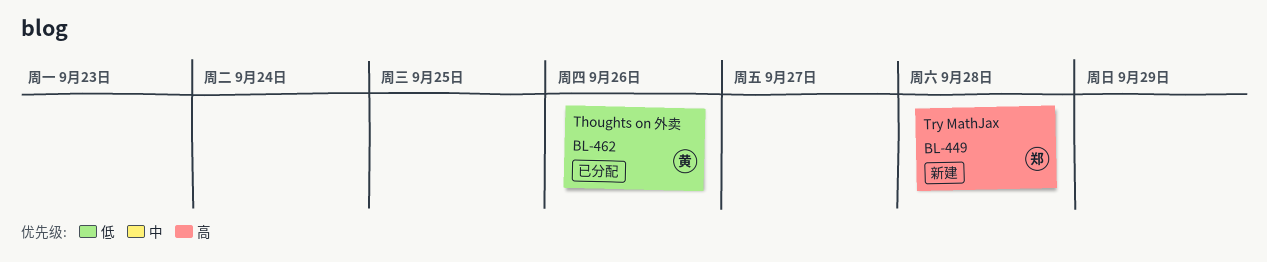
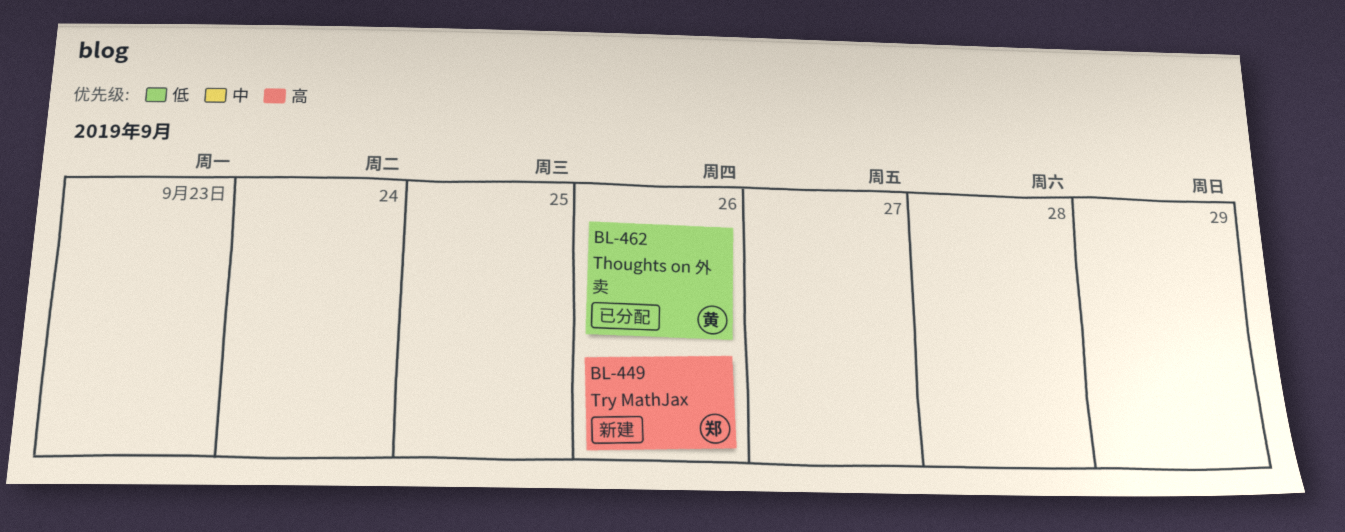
BL-449, due: Sep 28 -> Sep 26

